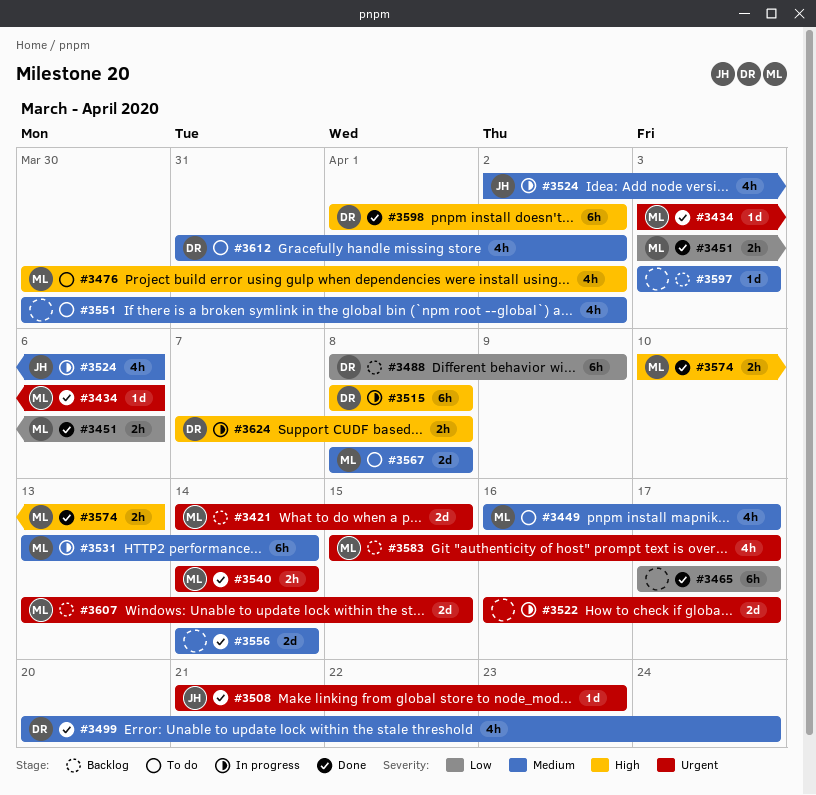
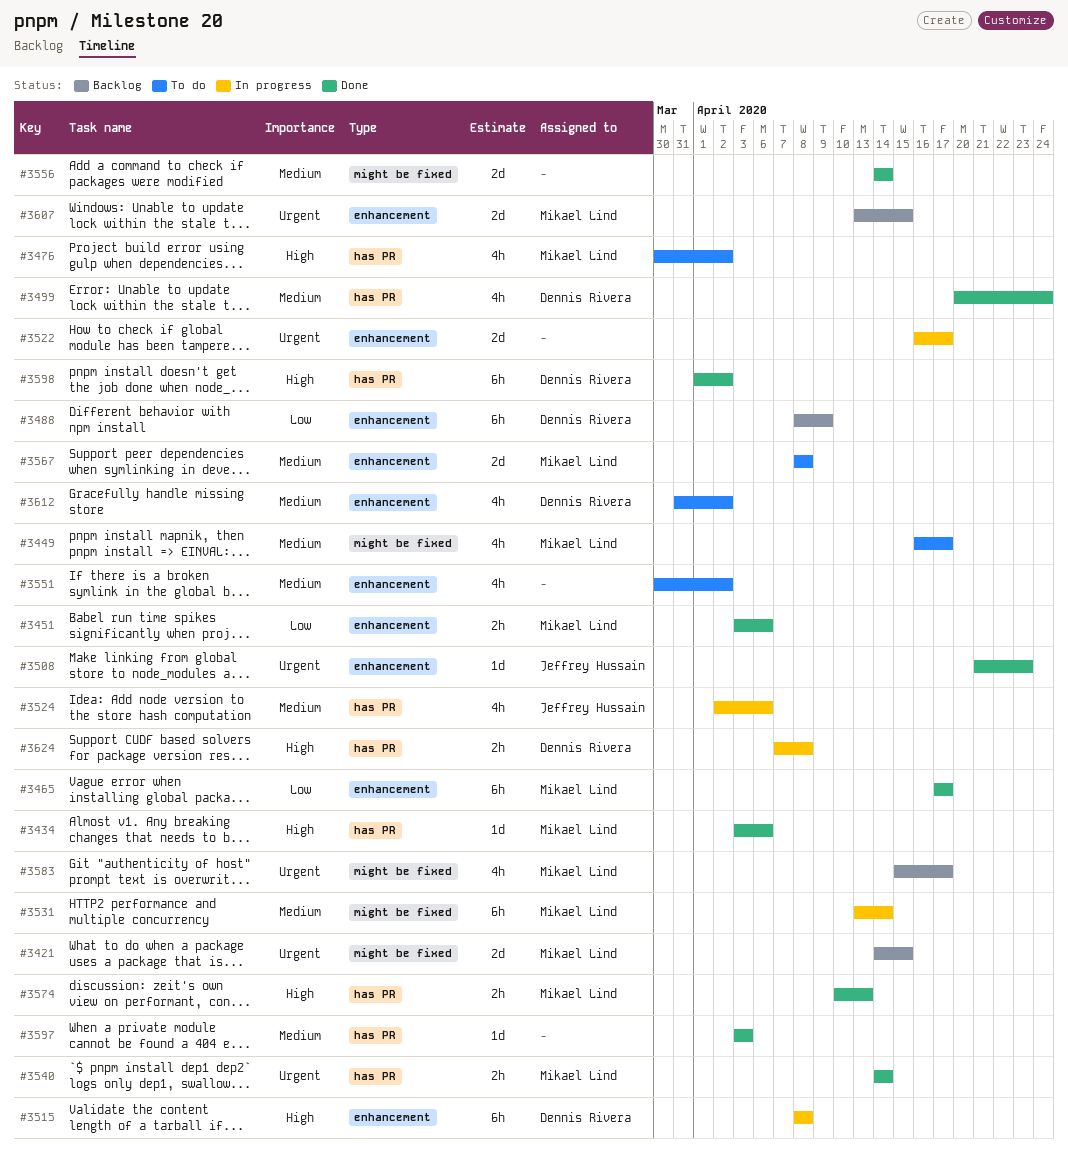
#3434, priority: Urgent -> High
#3465, owner: none -> Mikael Lind
#3597, status: Backlog -> Done

